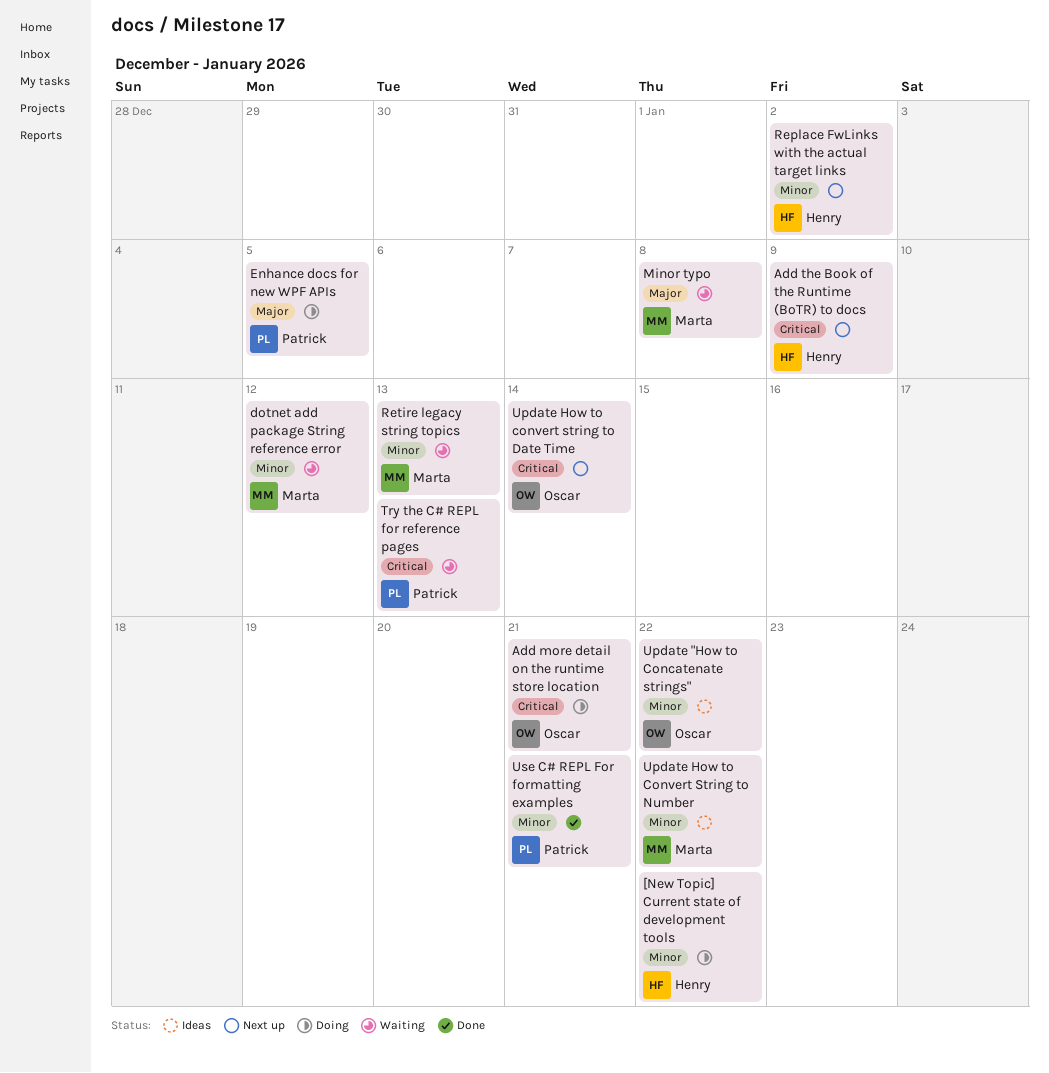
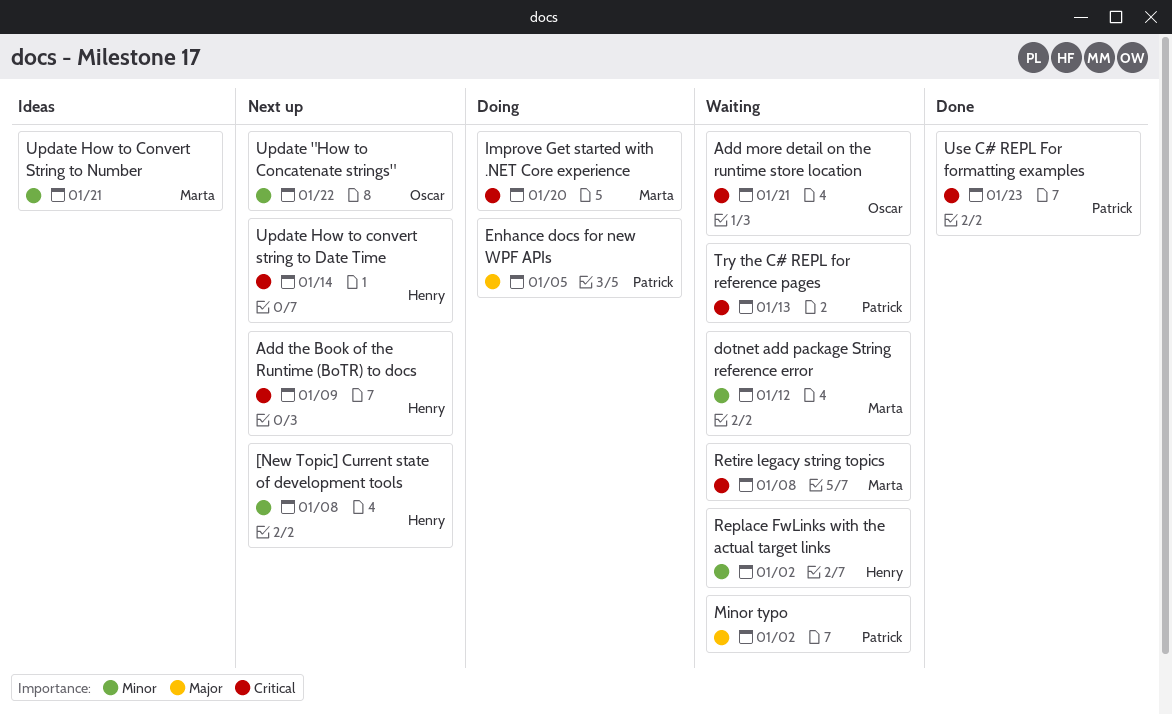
[New Topic] Current state of development tools, status: Doing -> Next up
[New Topic] Current state of development tools, due: Jan 22 -> Jan 8
Add more detail on the runtime store location, status: Doing -> Waiting
Improve Get started with .NET Core experience: none -> present
Minor typo, owner: Marta -> Patrick
Minor typo, due: Jan 8 -> Jan 2
Replace FwLinks with the actual target links, status: Next up -> Waiting
Retire legacy string topics, priority: Minor -> Critical
Retire legacy string topics, due: Jan 13 -> Jan 8
Update "How to Concatenate strings", status: Ideas -> Next up
Update How to convert string to Date Time, owner: Oscar -> Henry
Update How to Convert String to Number, due: Jan 22 -> Jan 21
Use C# REPL For formatting examples, priority: Minor -> Critical
Use C# REPL For formatting examples, due: Jan 21 -> Jan 23

